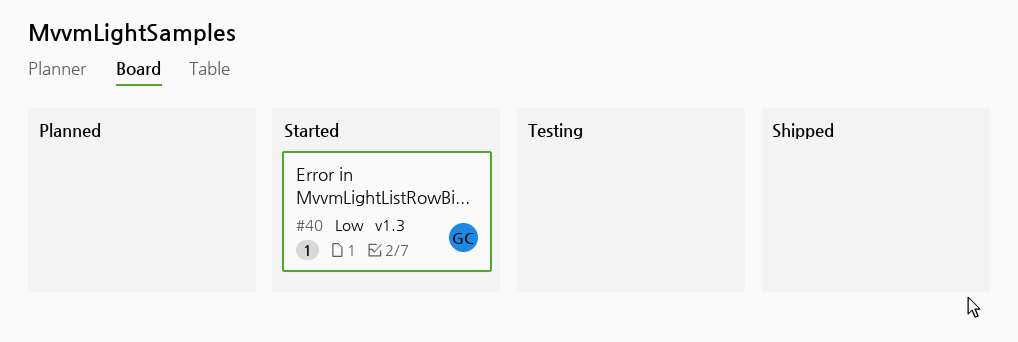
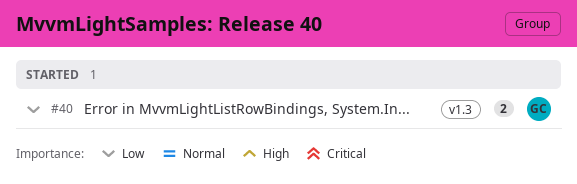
#40, estimate: 1 -> 2

